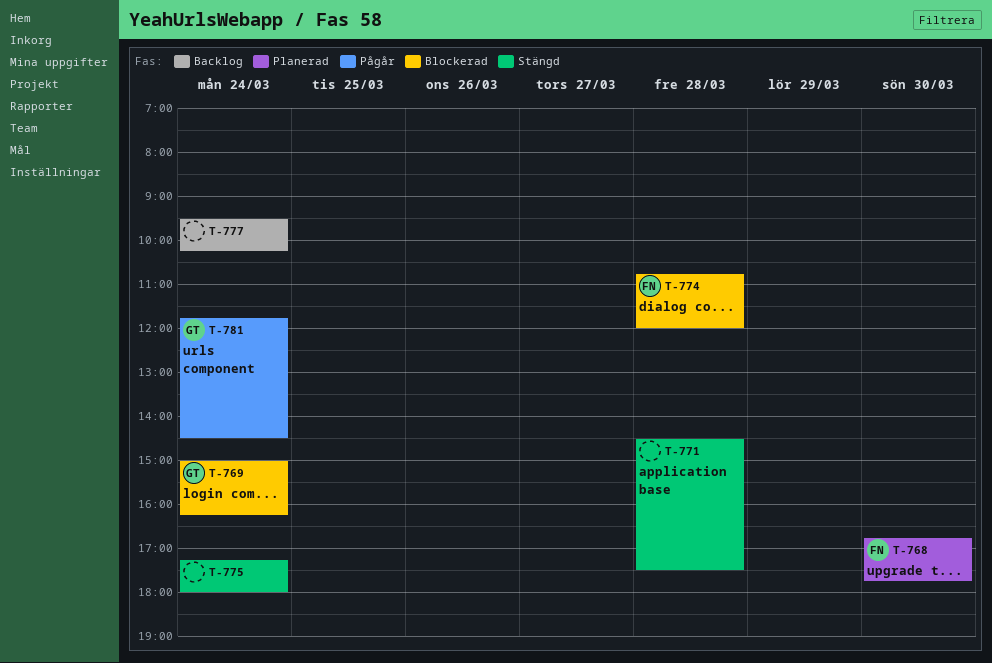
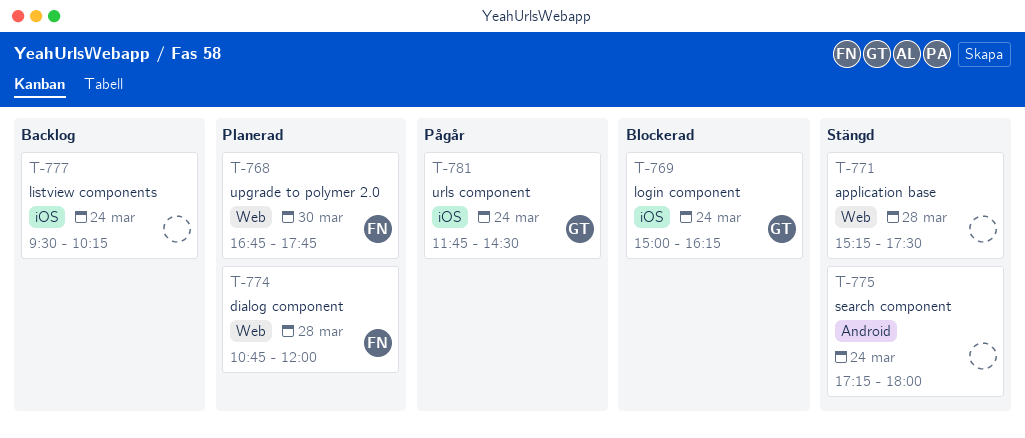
T-771, begins: 14:30 -> 15:15
T-774, status: Blockerad -> Planerad

